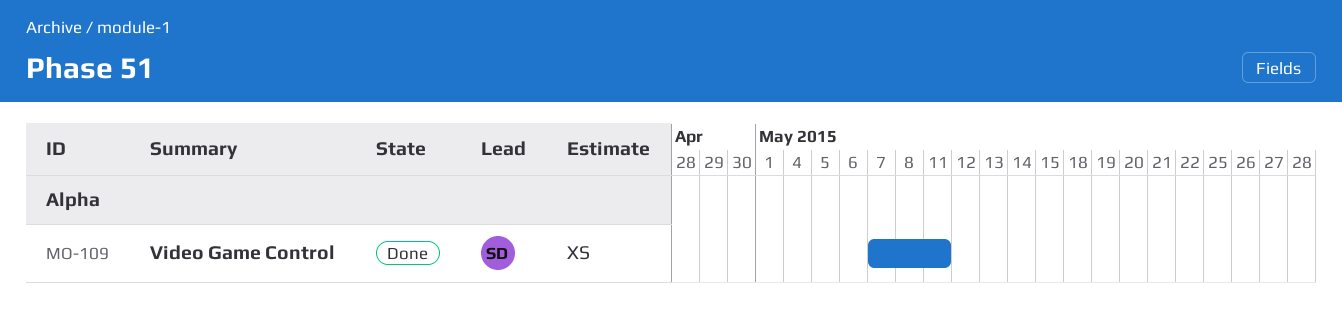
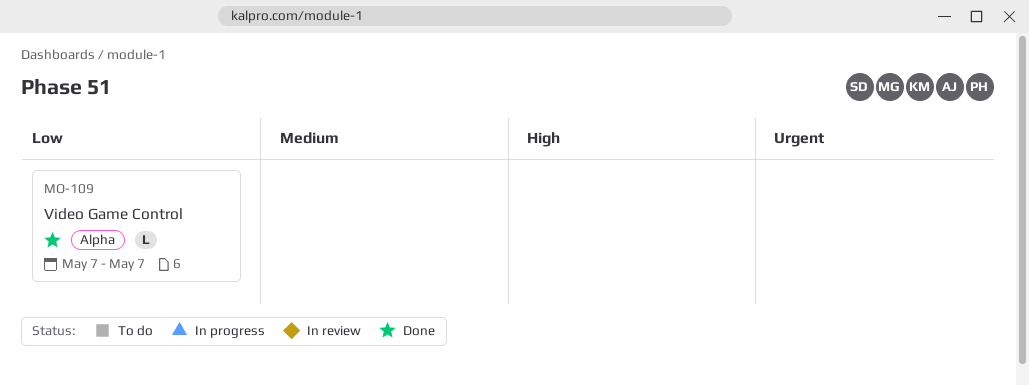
MO-109, estimate: XS -> L
MO-109, due: May 11 -> May 7

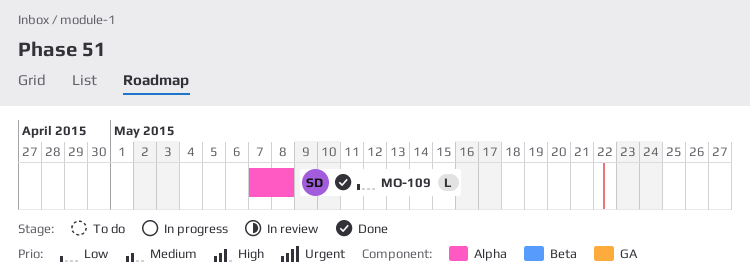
MO-109, due: May 7 -> May 8

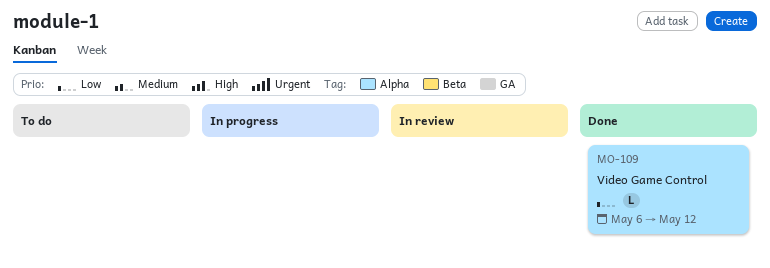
MO-109, start: May 7 -> May 6
MO-109, due: May 8 -> May 12

